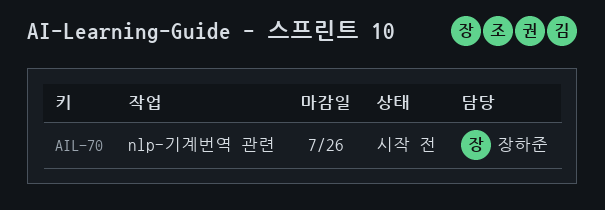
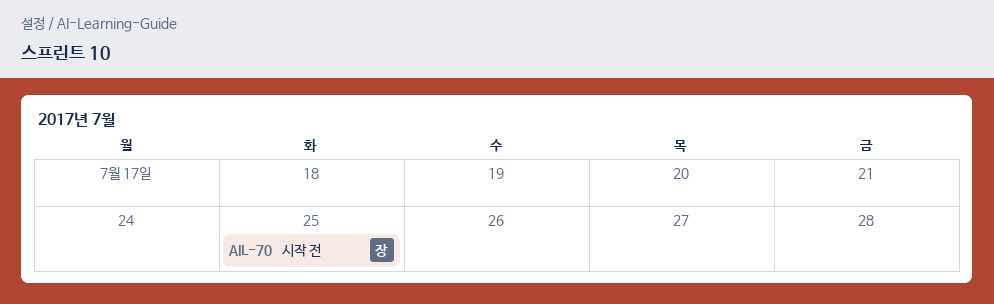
AIL-70, due: Jul 26 -> Jul 25

